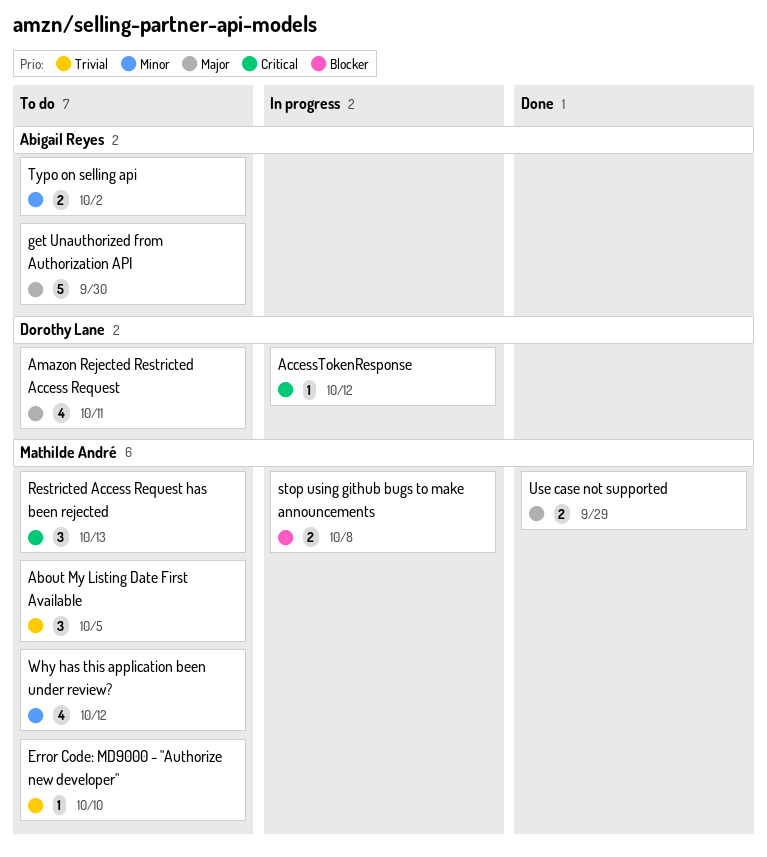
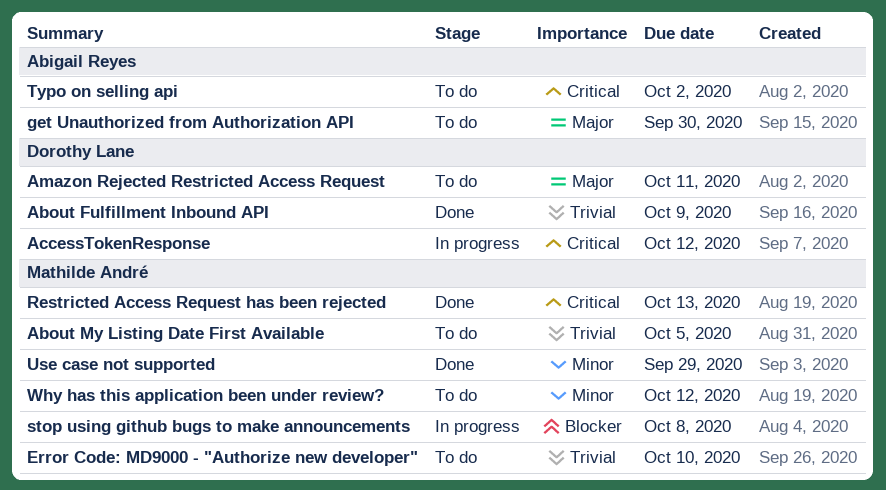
About Fulfillment Inbound API: none -> present
Restricted Access Request has been rejected, status: To do -> Done
Typo on selling api, priority: Minor -> Critical
Use case not supported, priority: Major -> Minor

